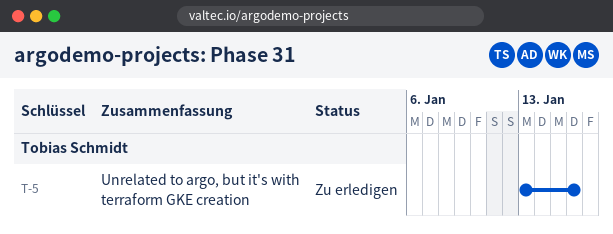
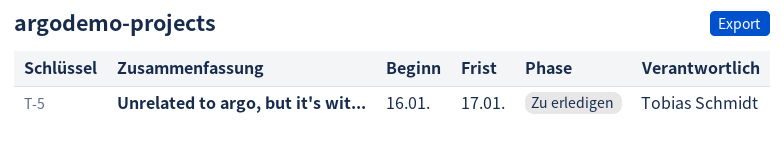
T-5, start: Jan 13 -> Jan 16
T-5, due: Jan 16 -> Jan 17

